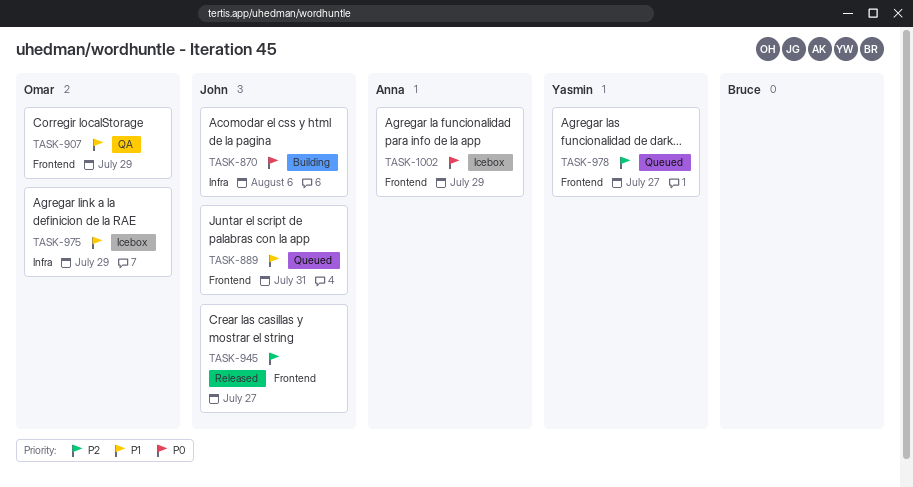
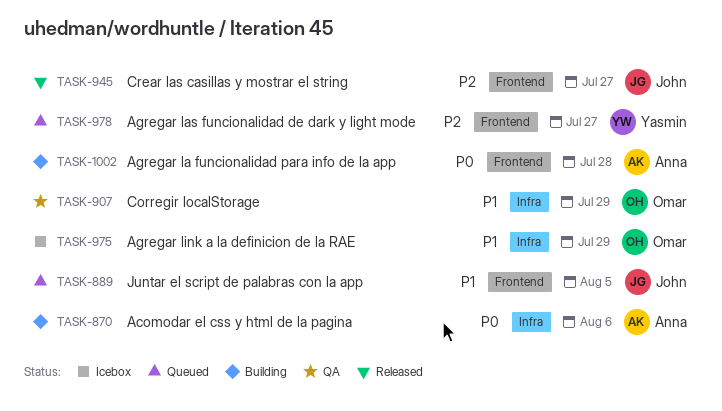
TASK-870, owner: John -> Anna
TASK-889, due: Jul 31 -> Aug 5
TASK-907, label: Frontend -> Infra
TASK-1002, status: Icebox -> Building
TASK-1002, due: Jul 29 -> Jul 28

